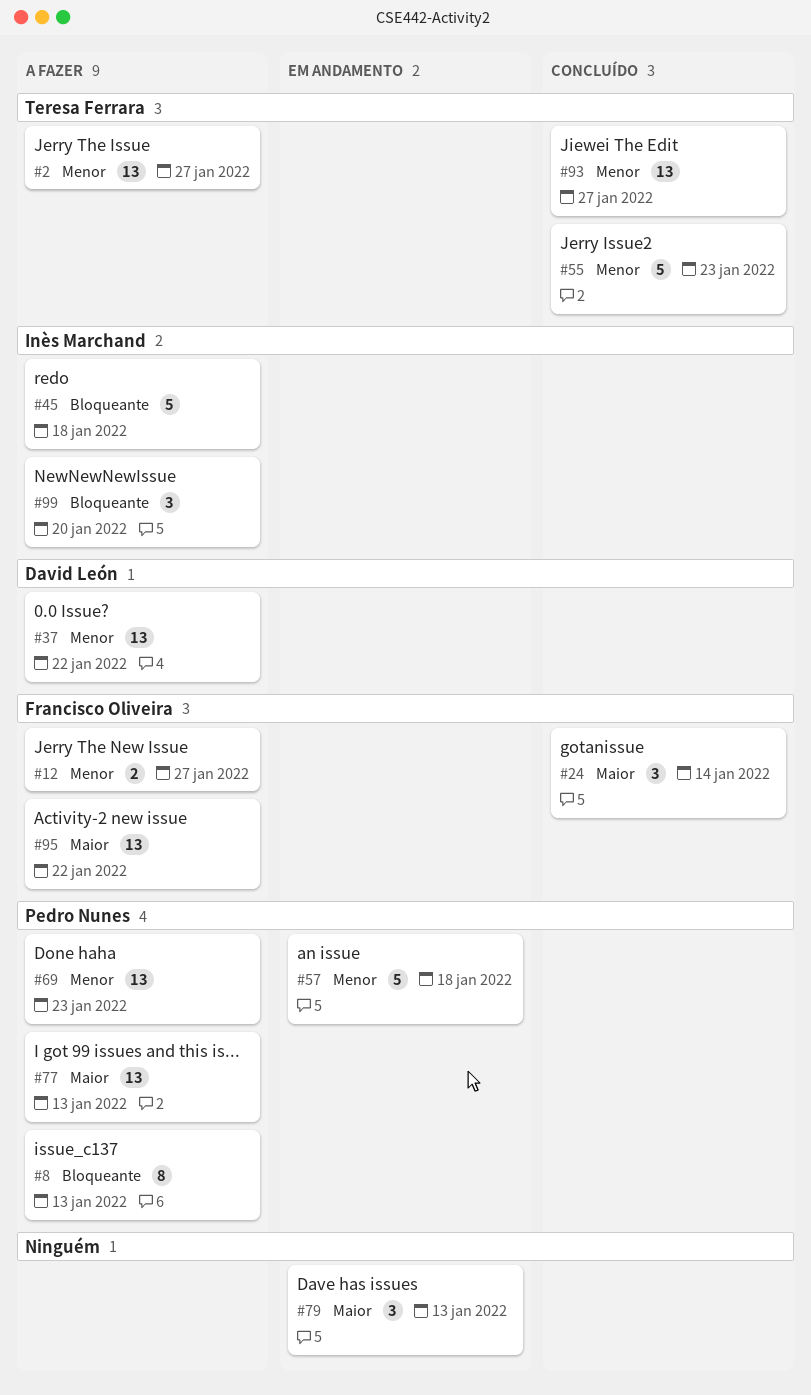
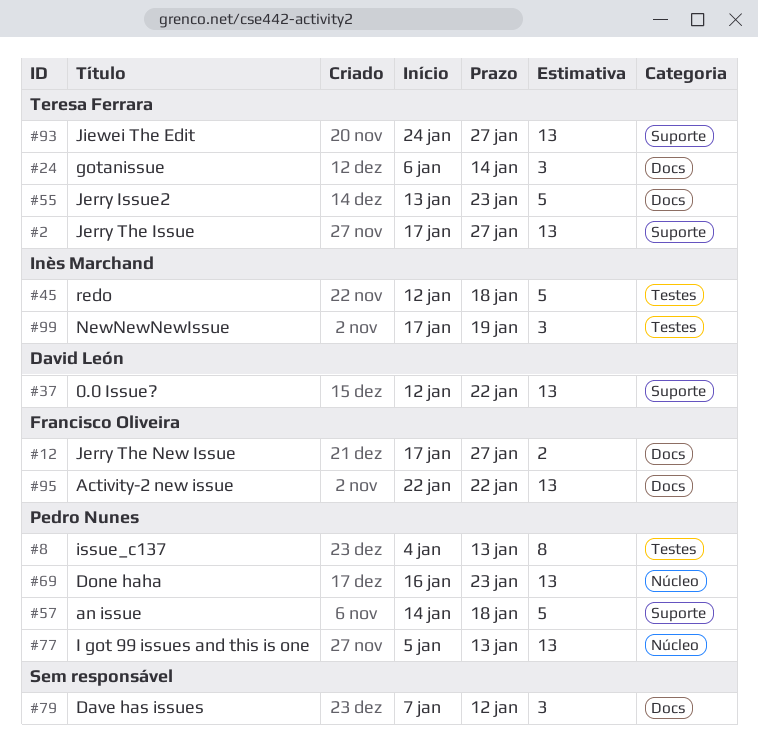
#24, owner: Francisco Oliveira -> Teresa Ferrara
#79, due: Jan 13 -> Jan 12
#99, due: Jan 20 -> Jan 19

